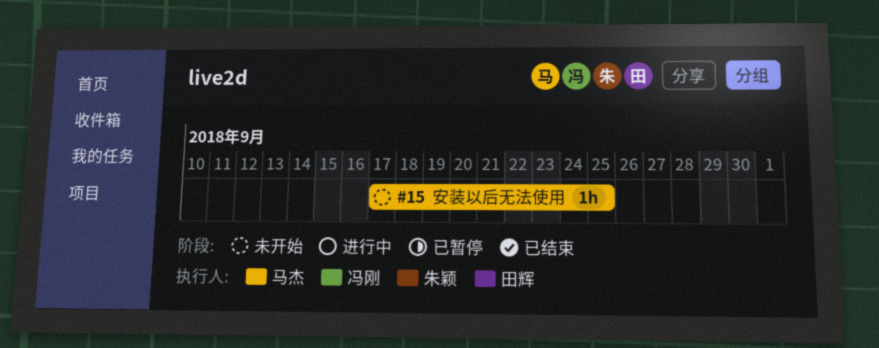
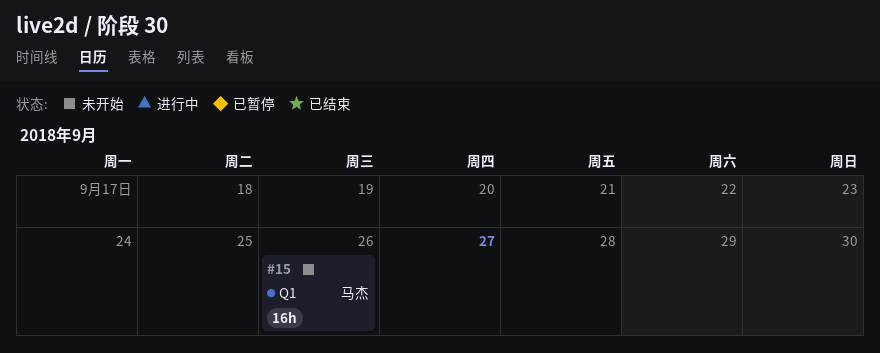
#15, estimate: 1h -> 16h
#15, due: Sep 25 -> Sep 26

